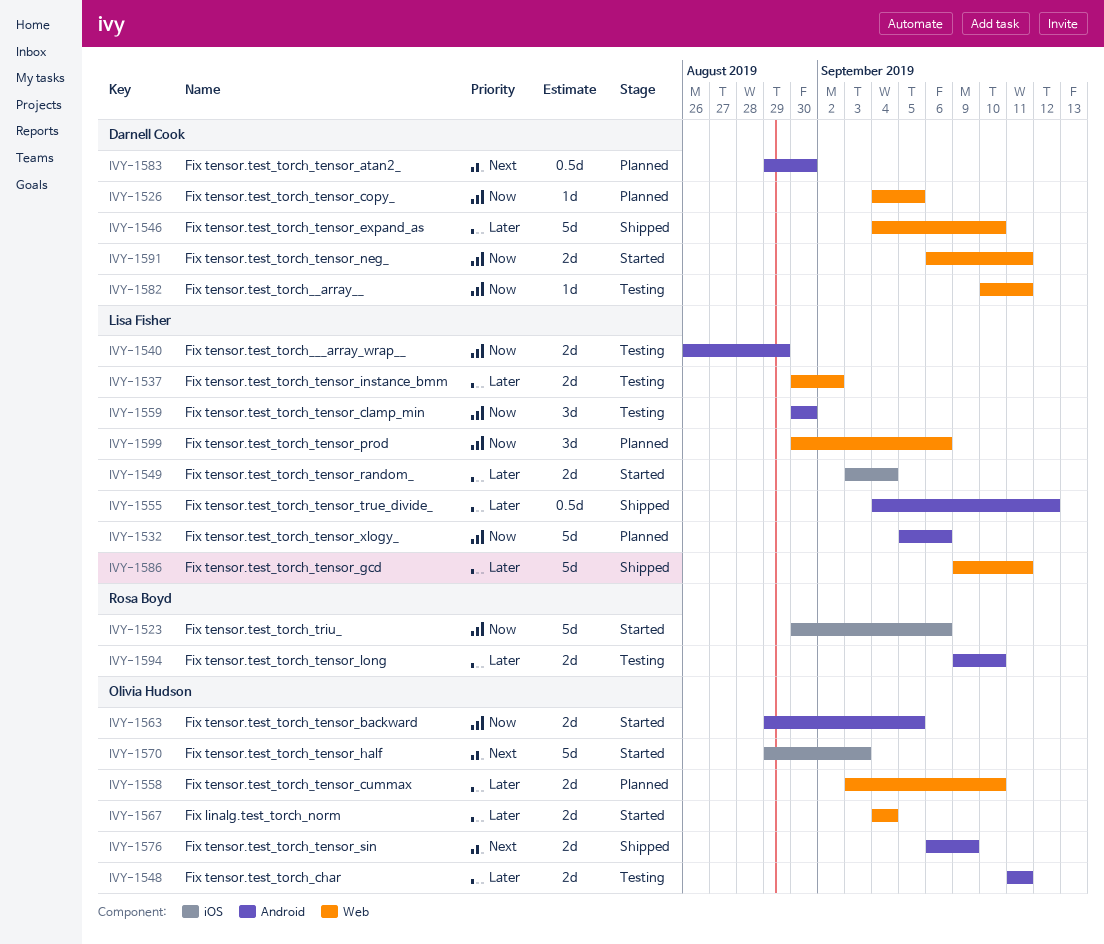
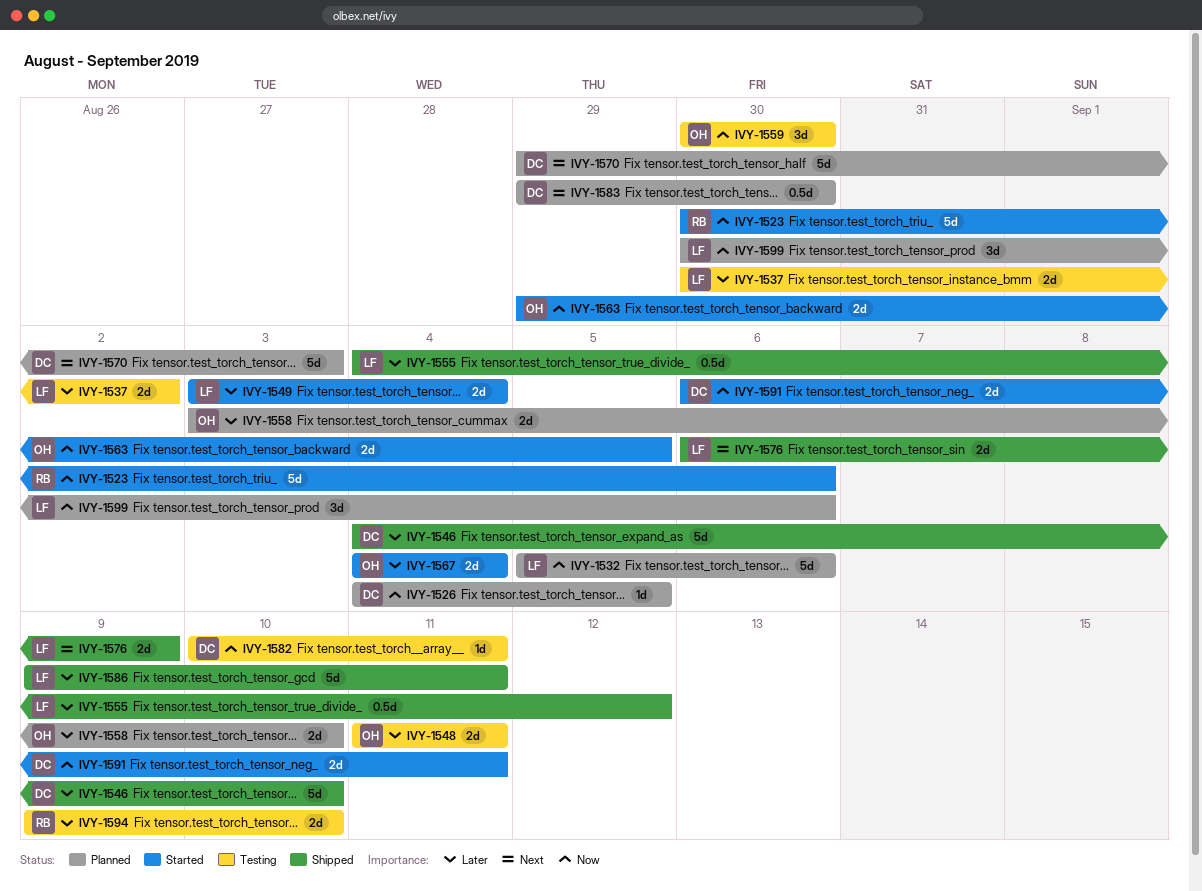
IVY-1540: present -> none
IVY-1559, owner: Lisa Fisher -> Olivia Hudson
IVY-1570, status: Started -> Planned
IVY-1570, owner: Olivia Hudson -> Darnell Cook
IVY-1576, owner: Olivia Hudson -> Lisa Fisher

